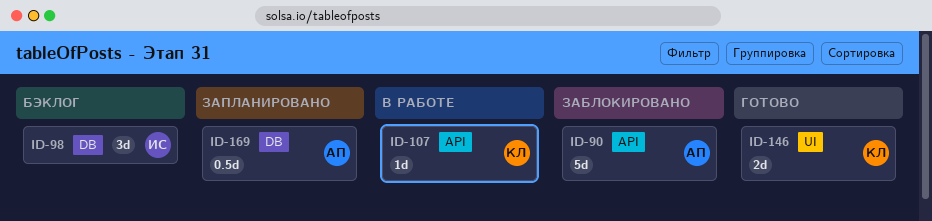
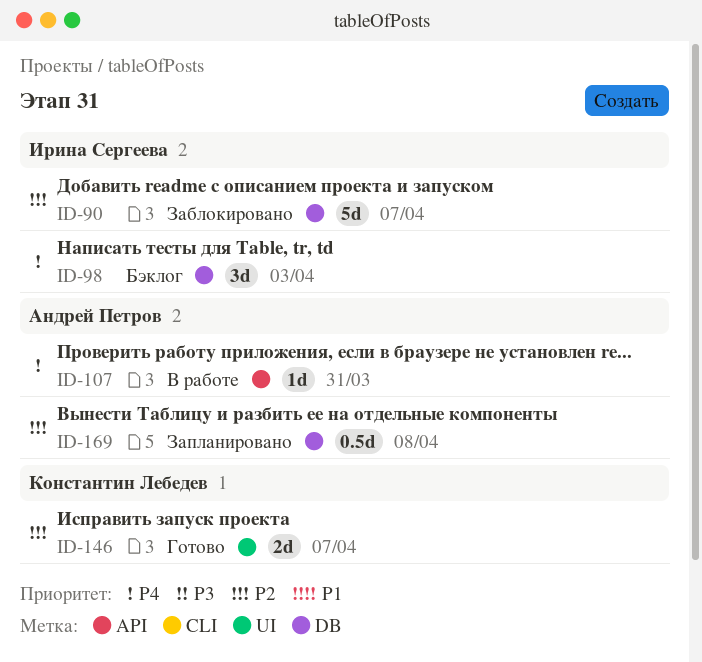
ID-90, owner: Андрей Петров -> Ирина Сергеева
ID-90, label: API -> DB
ID-107, owner: Константин Лебедев -> Андрей Петров

